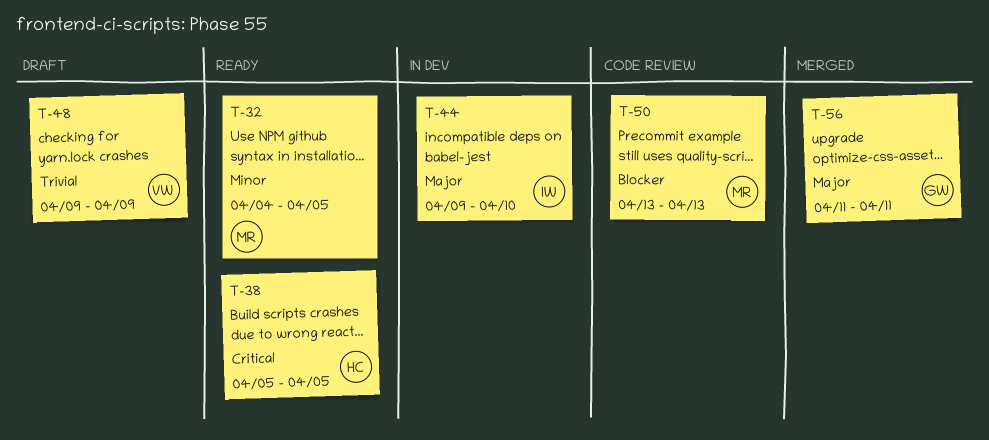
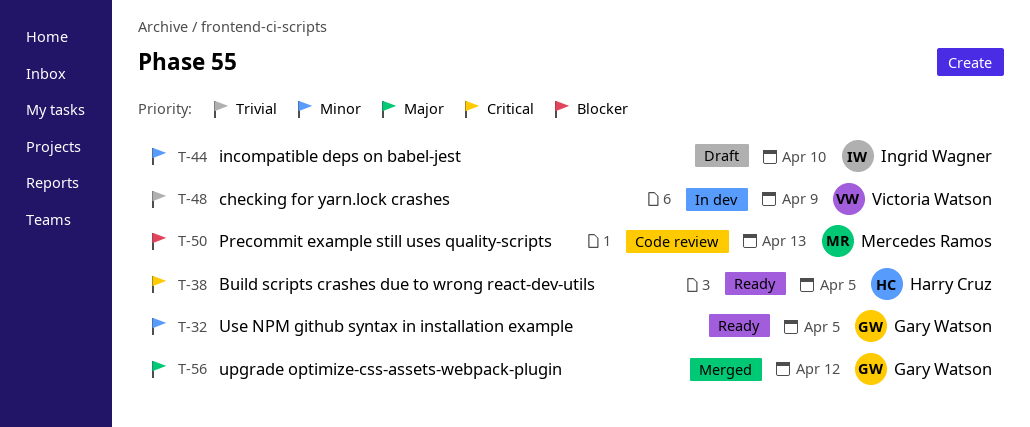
T-32, owner: Mercedes Ramos -> Gary Watson
T-44, status: In dev -> Draft
T-44, priority: Major -> Minor
T-48, status: Draft -> In dev
T-56, due: Apr 11 -> Apr 12

